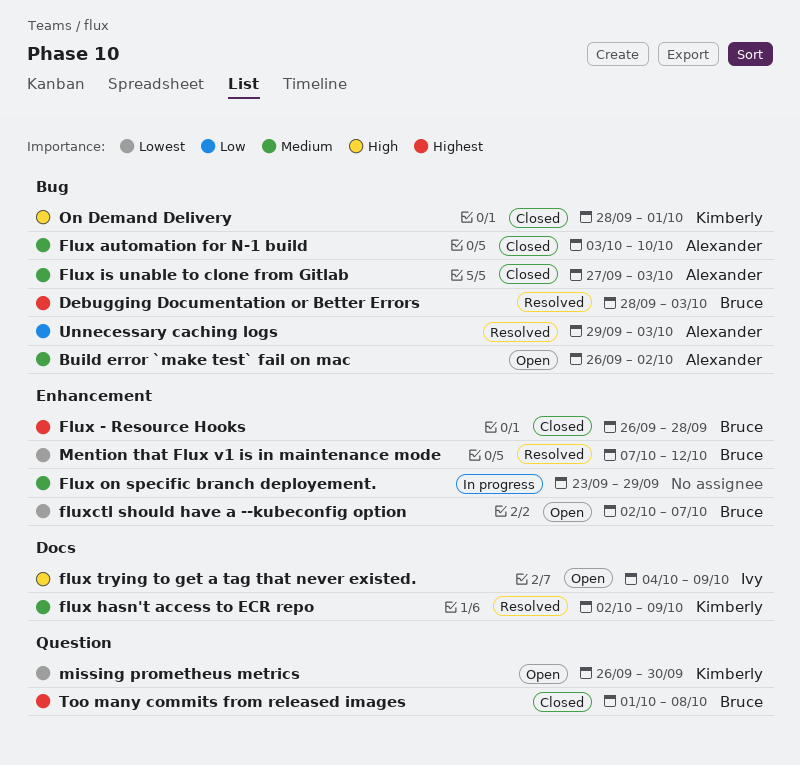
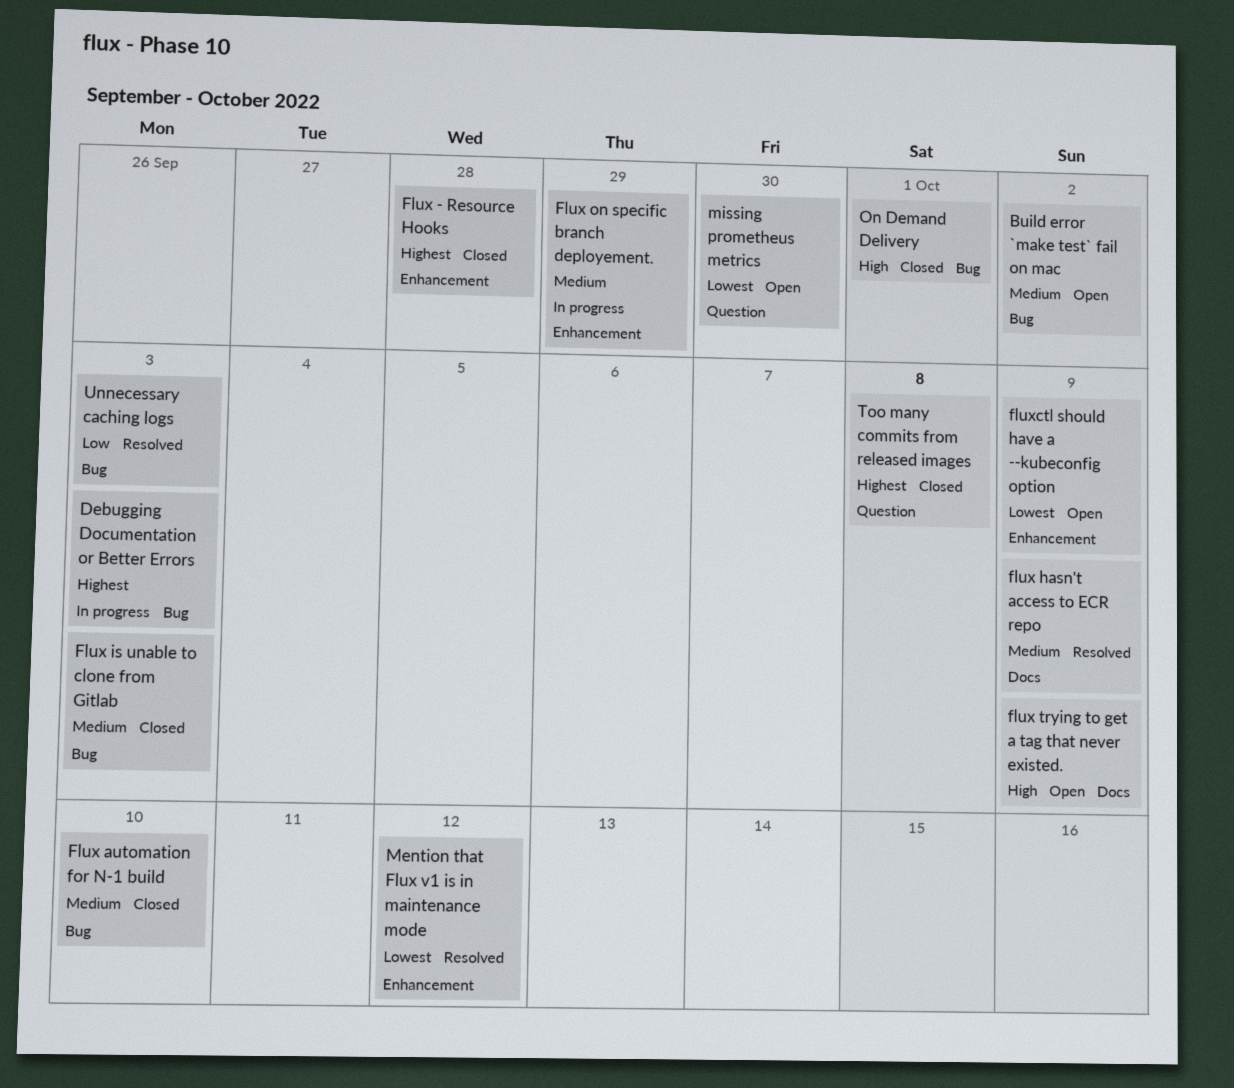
Debugging Documentation or Better Errors, status: Resolved -> In progress
fluxctl should have a --kubeconfig option, due: Oct 7 -> Oct 9

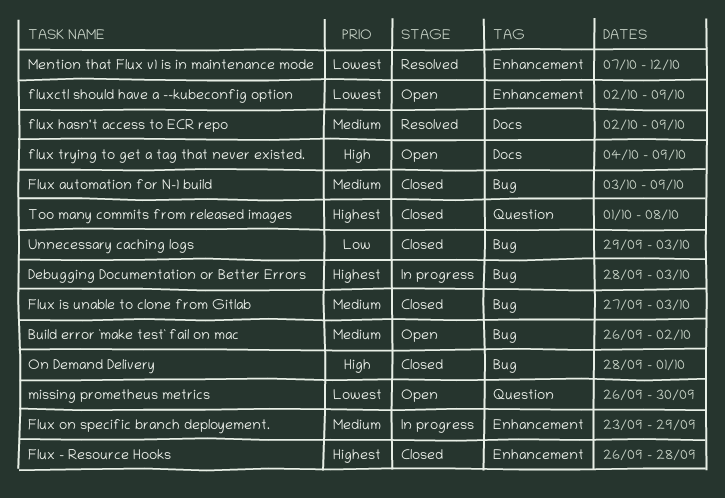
Flux automation for N-1 build, due: Oct 10 -> Oct 9
Unnecessary caching logs, status: Resolved -> Closed

